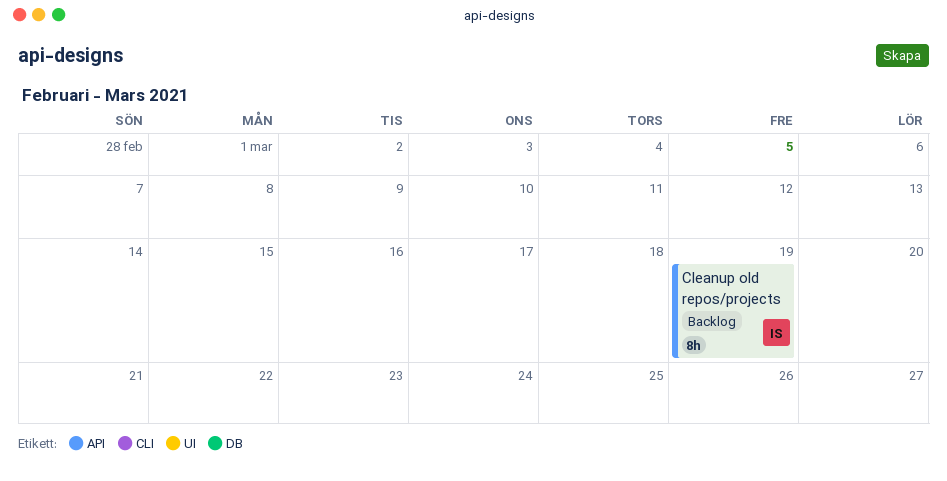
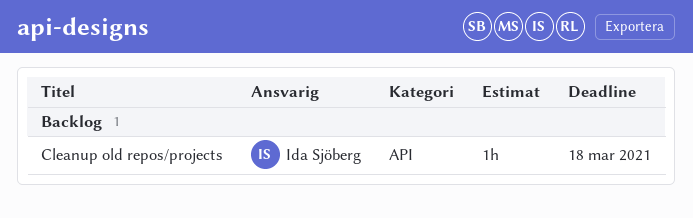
Cleanup old repos/projects, estimate: 8h -> 1h
Cleanup old repos/projects, due: Mar 19 -> Mar 18

